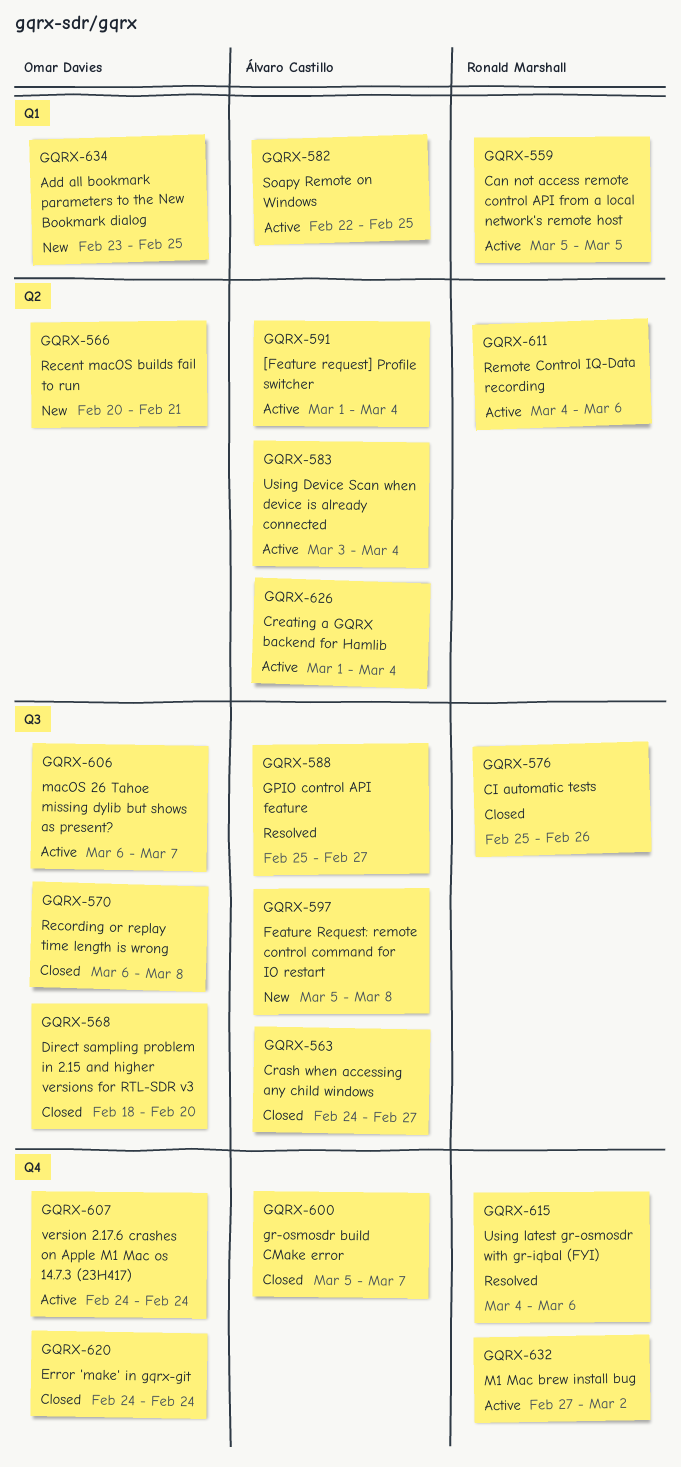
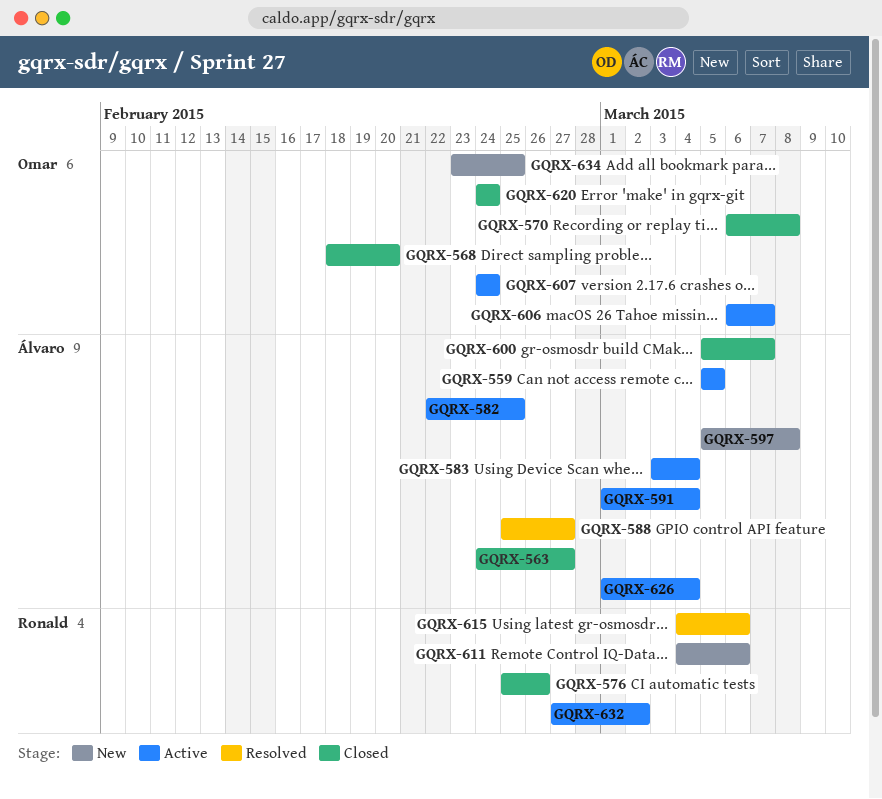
GQRX-559, owner: Ronald Marshall -> Álvaro Castillo
GQRX-566: present -> none
GQRX-611, status: Active -> New

